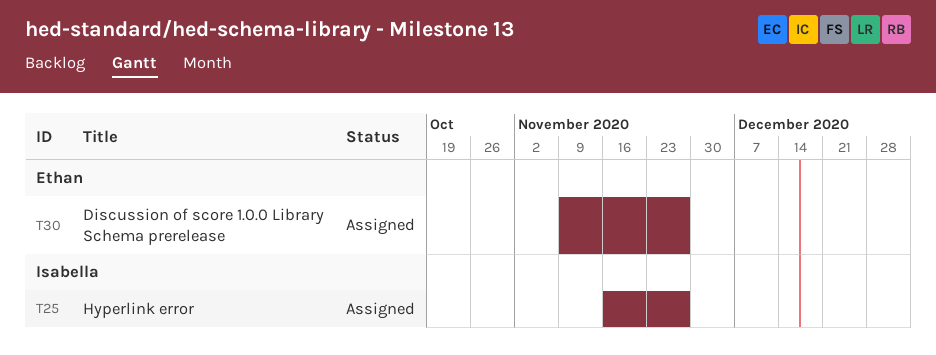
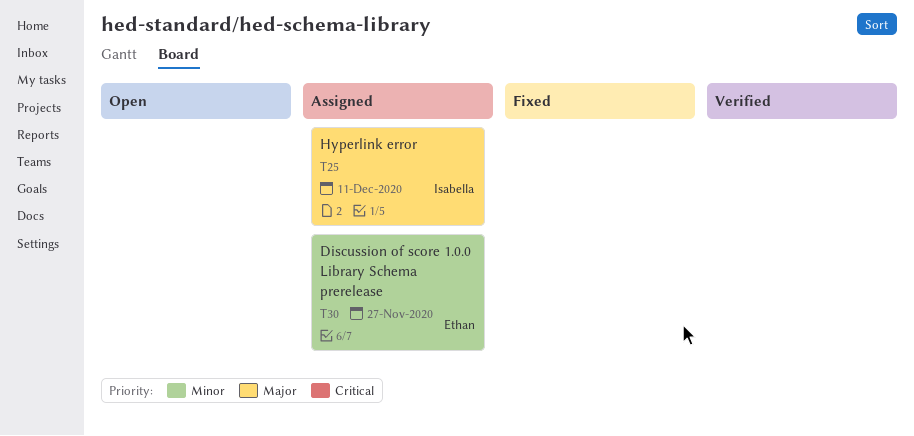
T25, due: Nov 27 -> Dec 11

